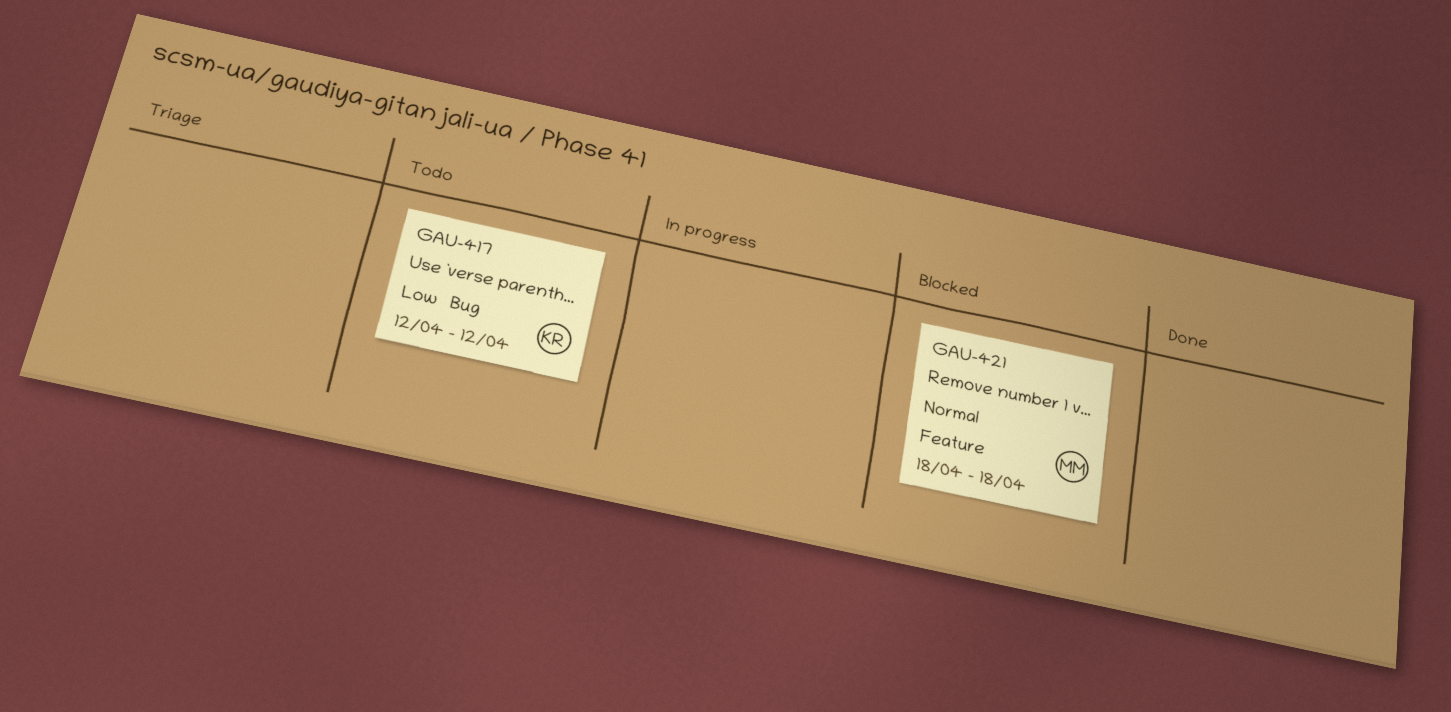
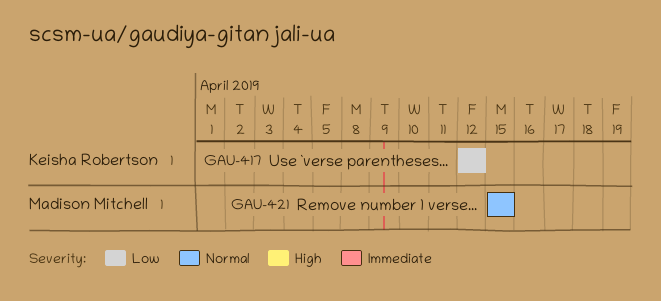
GAU-421, start: Apr 18 -> Apr 15
GAU-421, due: Apr 18 -> Apr 15

